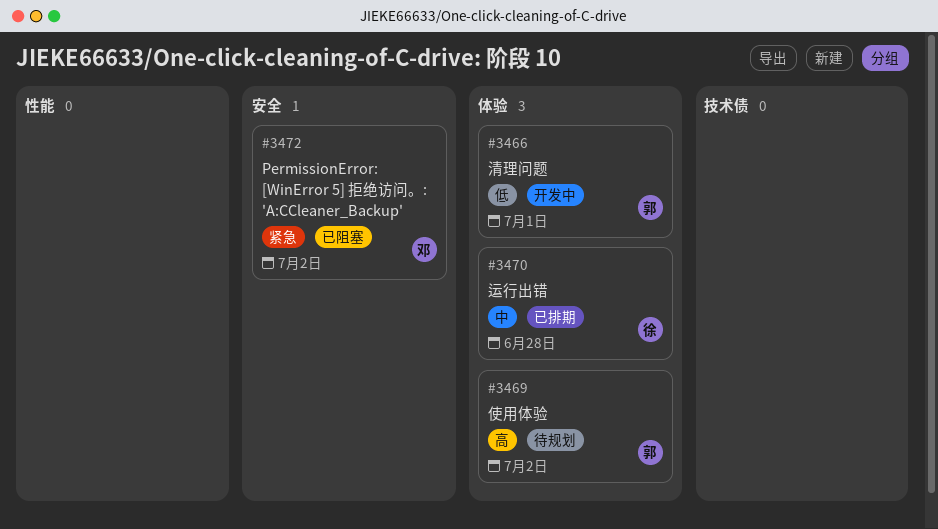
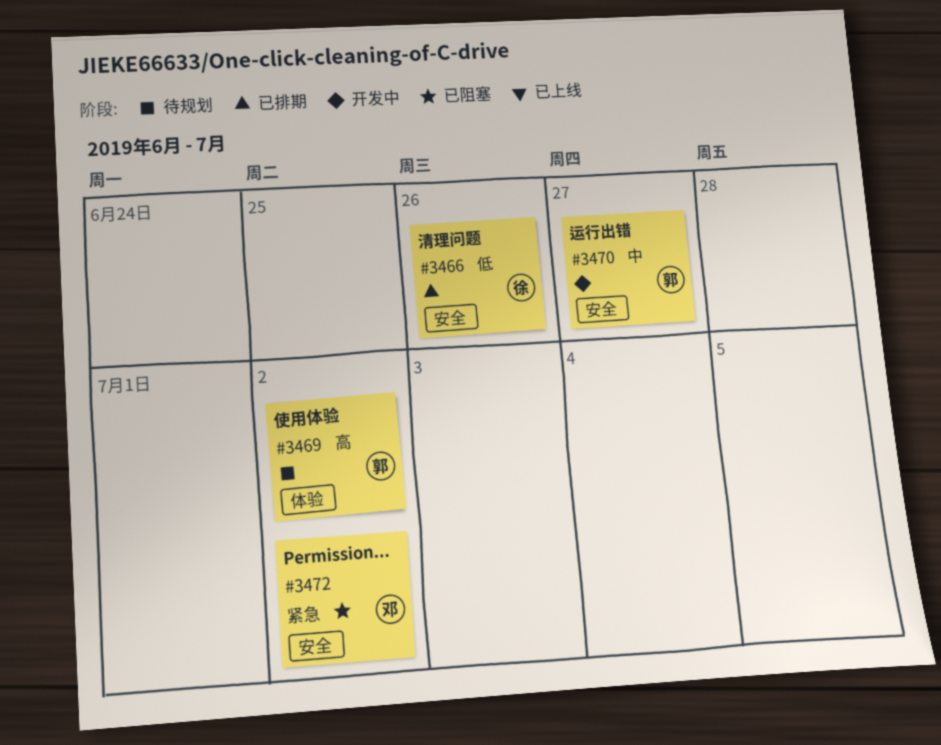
#3466, status: 开发中 -> 已排期
#3466, owner: 郭 -> 徐
#3466, label: 体验 -> 安全
#3466, due: Jul 1 -> Jun 26
#3470, status: 已排期 -> 开发中
#3470, owner: 徐 -> 郭
#3470, label: 体验 -> 安全
#3470, due: Jun 28 -> Jun 27

